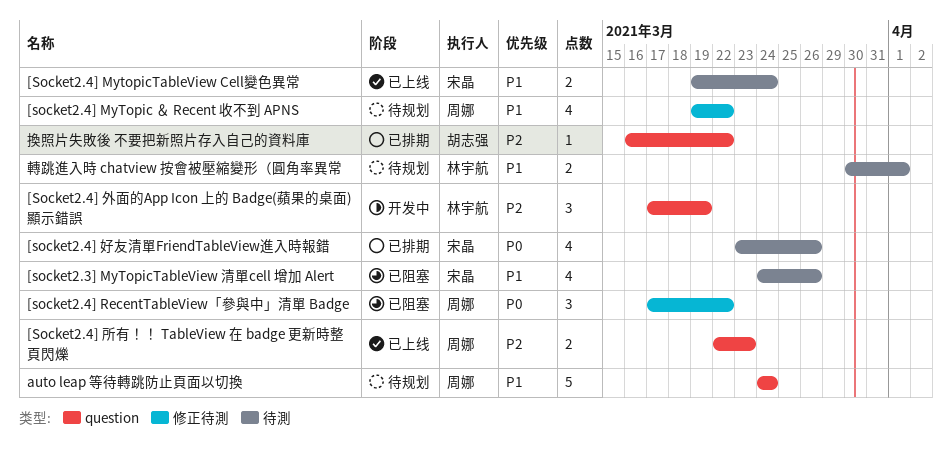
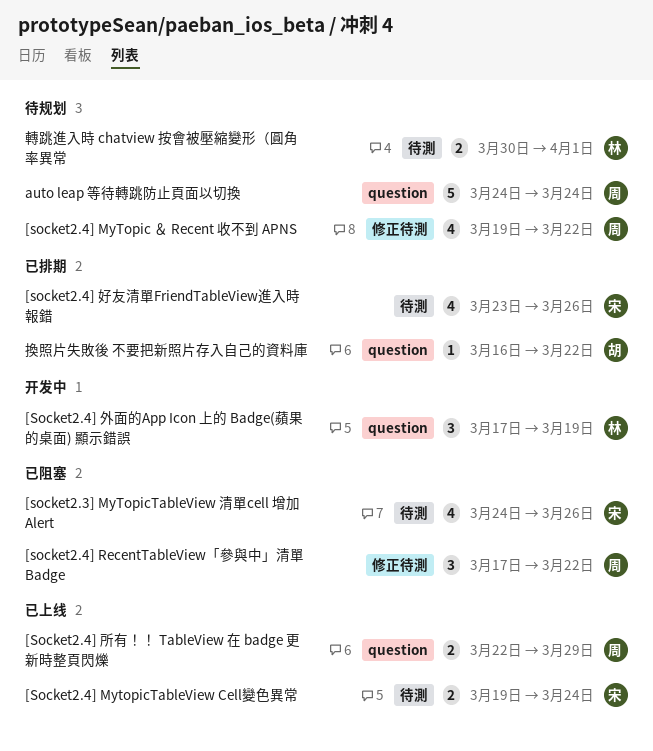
[Socket2.4] 所有！！ TableView 在 badge 更新時整頁閃爍, due: Mar 23 -> Mar 29

